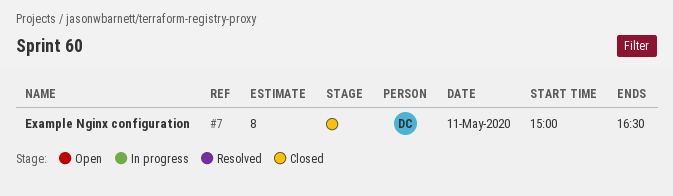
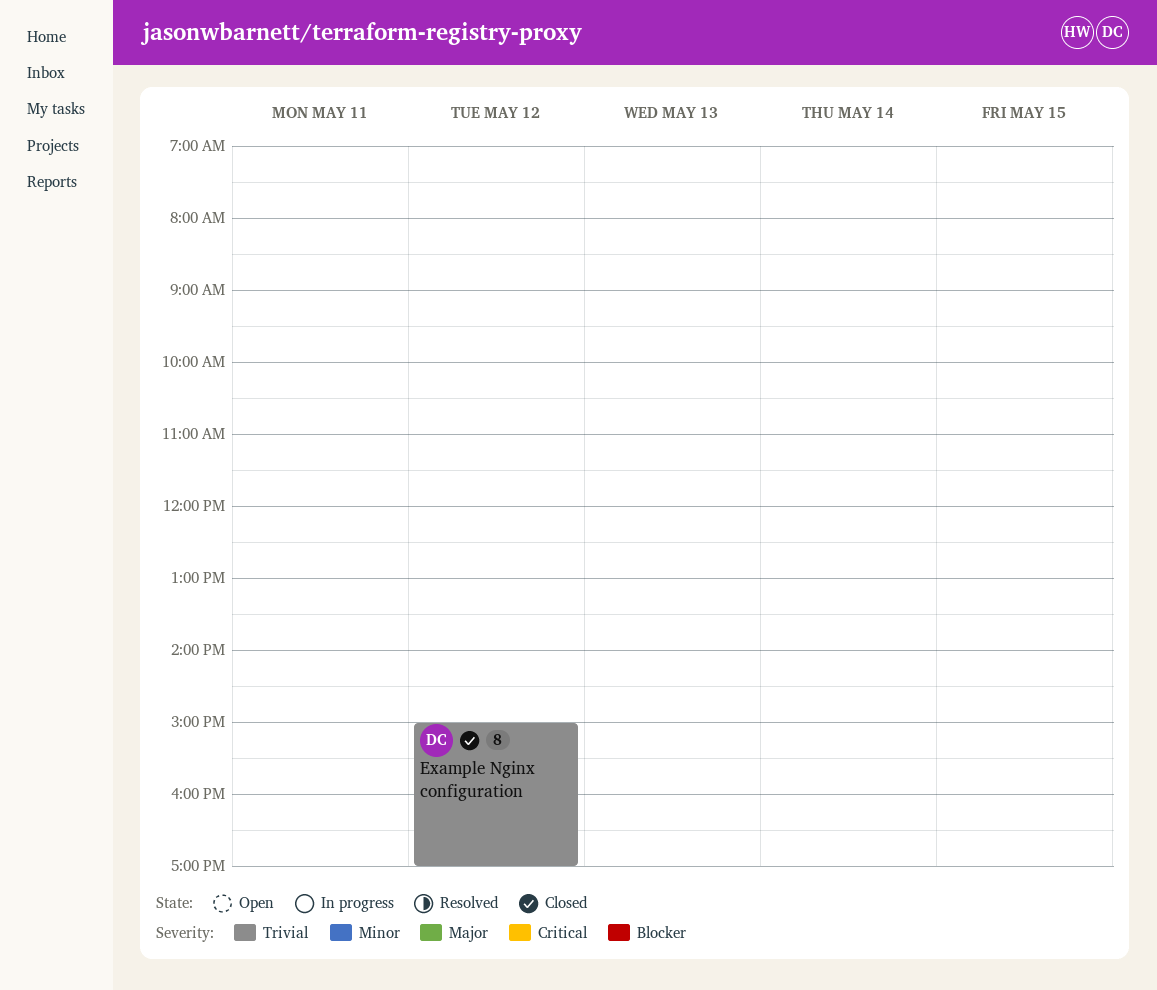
Example Nginx configuration, day: May 11 -> May 12
Example Nginx configuration, ends: 16:30 -> 17:00

